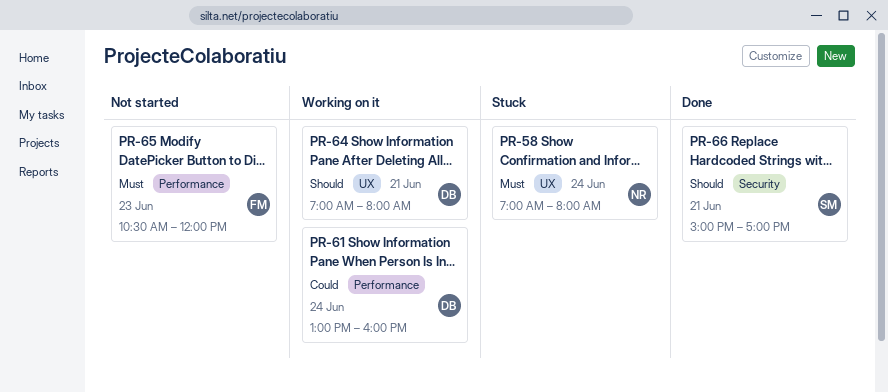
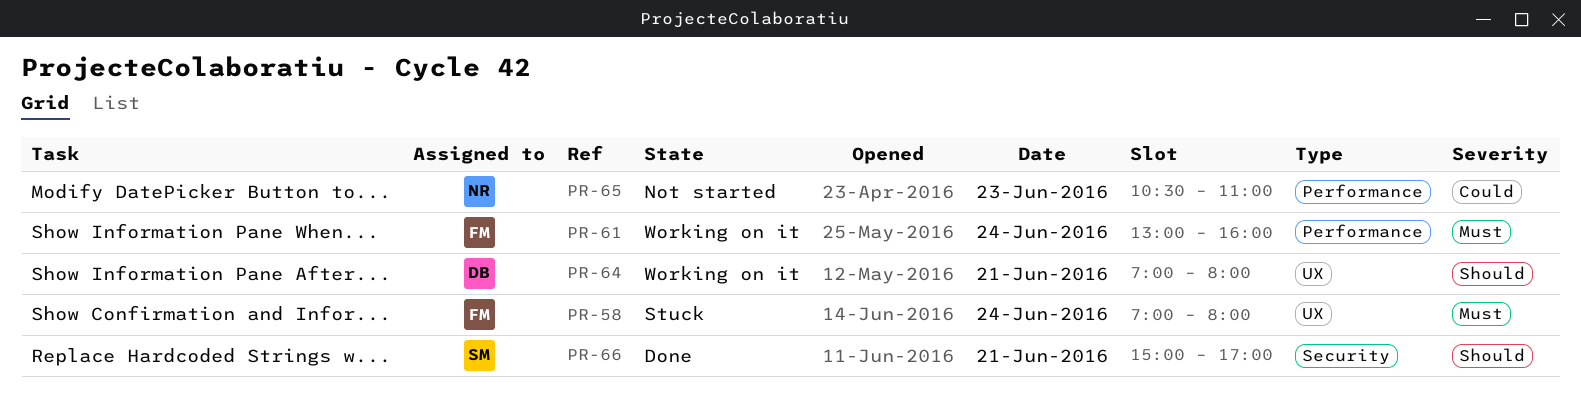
PR-58, owner: NR -> FM
PR-61, owner: DB -> FM
PR-61, priority: Could -> Must
PR-65, owner: FM -> NR
PR-65, priority: Must -> Could
PR-65, ends: 12:00 -> 11:00

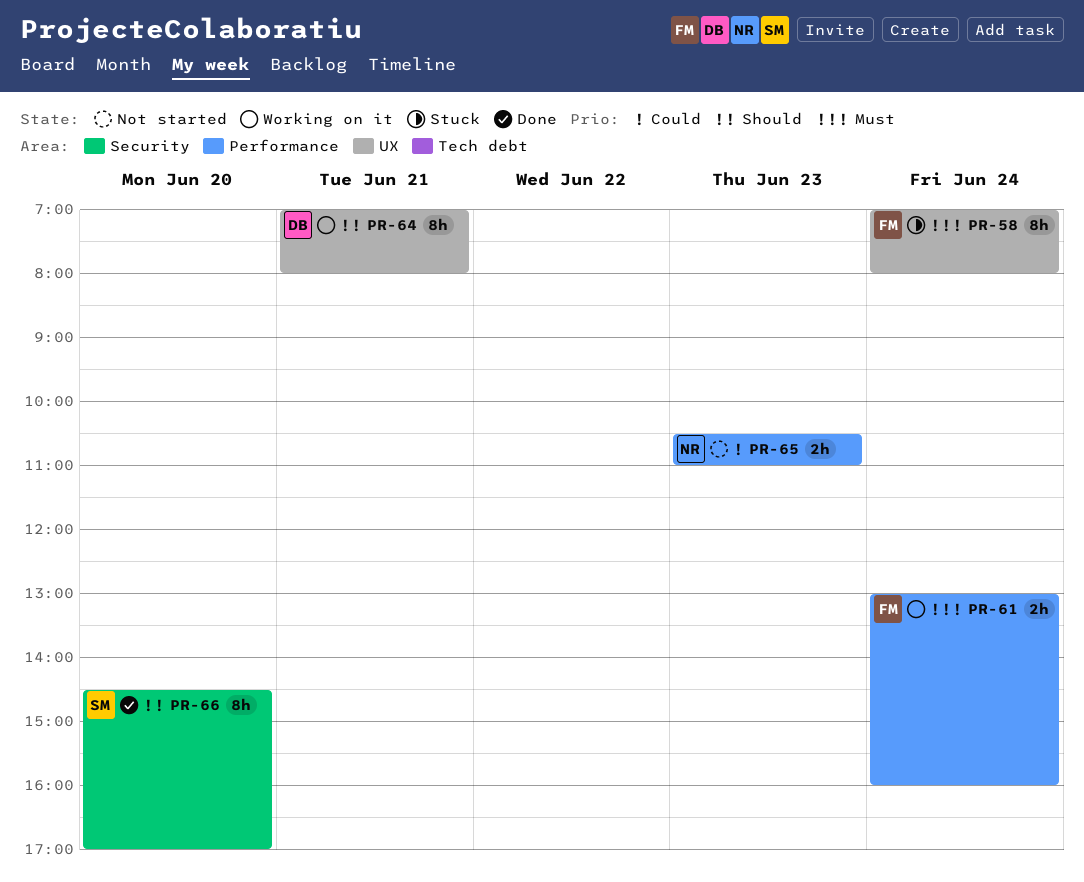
PR-66, day: Jun 21 -> Jun 20
PR-66, begins: 15:00 -> 14:30

